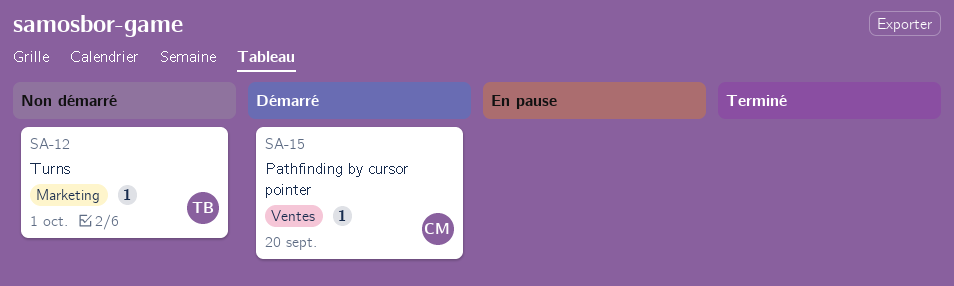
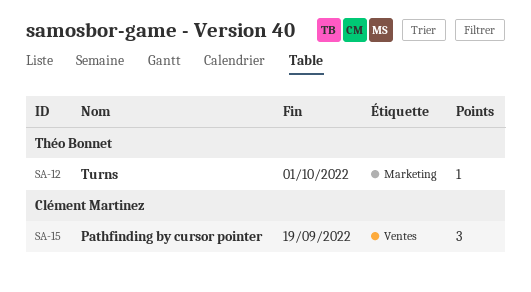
SA-15, estimate: 1 -> 3
SA-15, due: Sep 20 -> Sep 19

